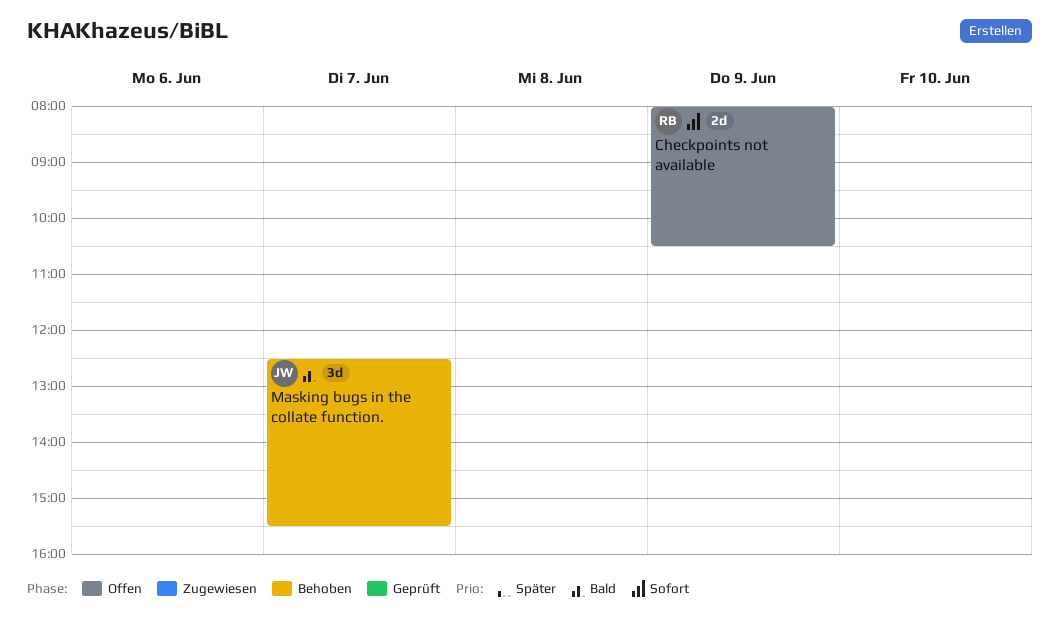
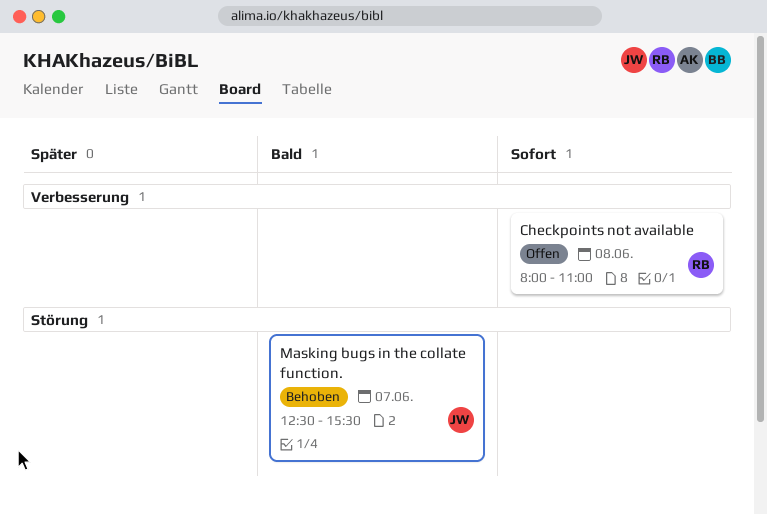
Checkpoints not available, day: Jun 9 -> Jun 8
Checkpoints not available, ends: 10:30 -> 11:00

